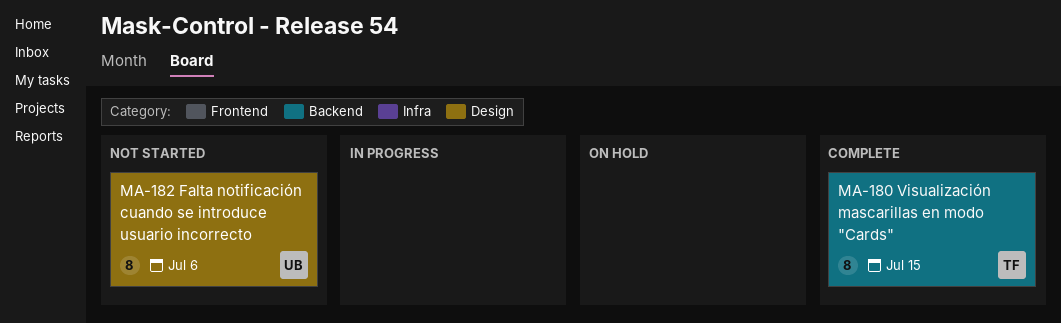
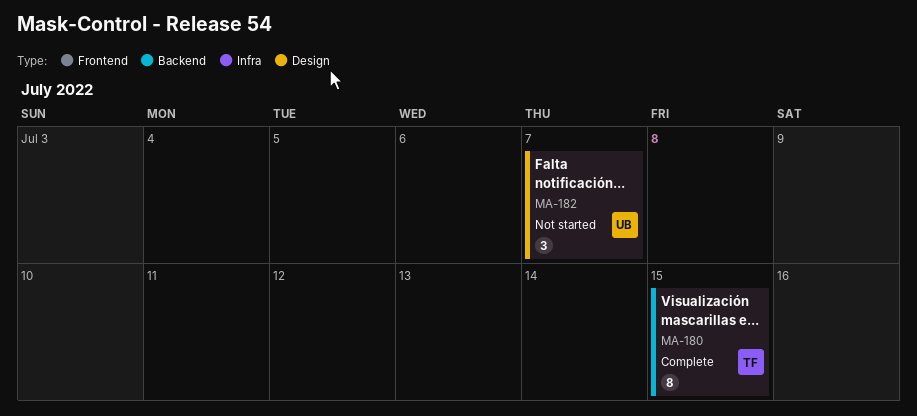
MA-182, estimate: 8 -> 3
MA-182, due: Jul 6 -> Jul 7

